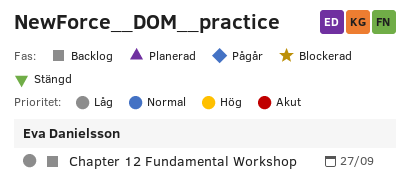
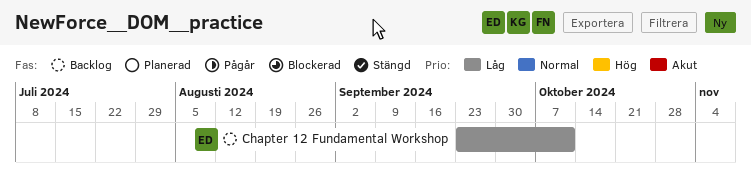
Chapter 12 Fundamental Workshop, due: Sep 27 -> Oct 11

